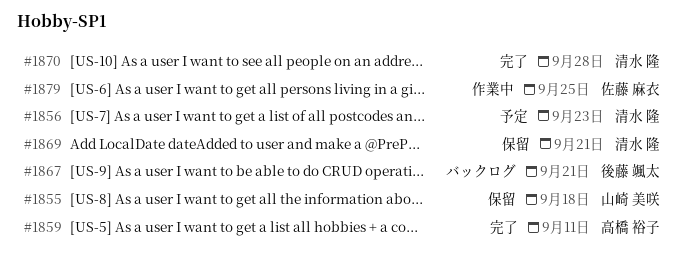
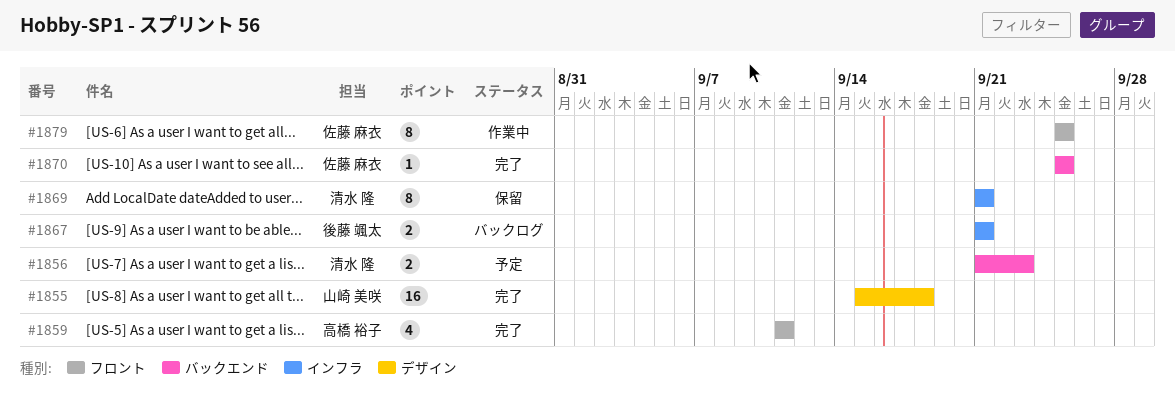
#1855, status: 保留 -> 完了
#1870, owner: 清水 隆 -> 佐藤 麻衣
#1870, due: Sep 28 -> Sep 25

